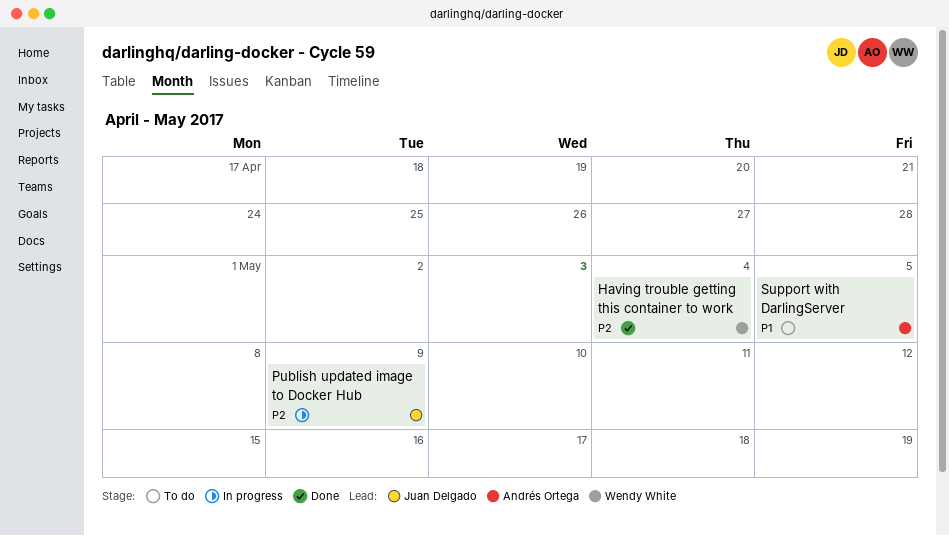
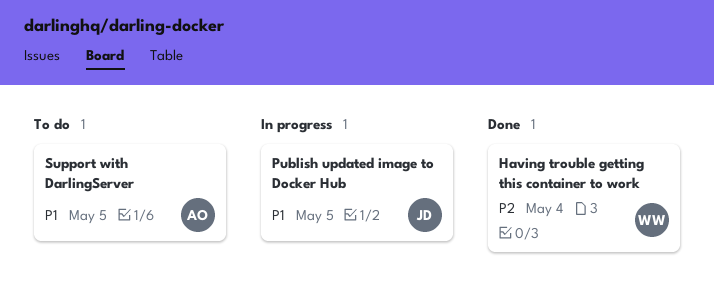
Publish updated image to Docker Hub, priority: P2 -> P1
Publish updated image to Docker Hub, due: May 9 -> May 5

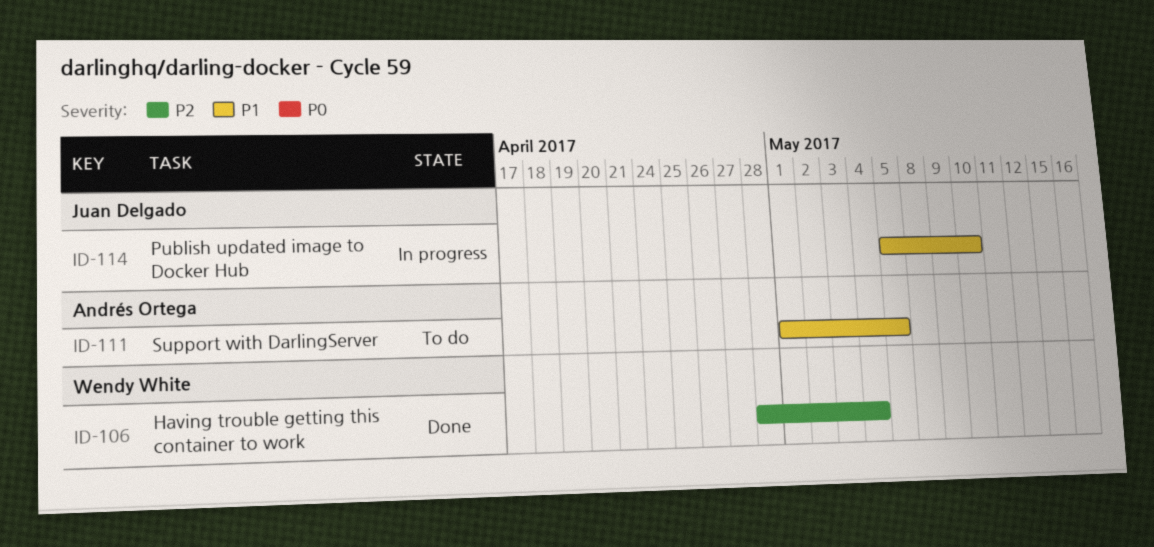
Publish updated image to Docker Hub, due: May 5 -> May 10

